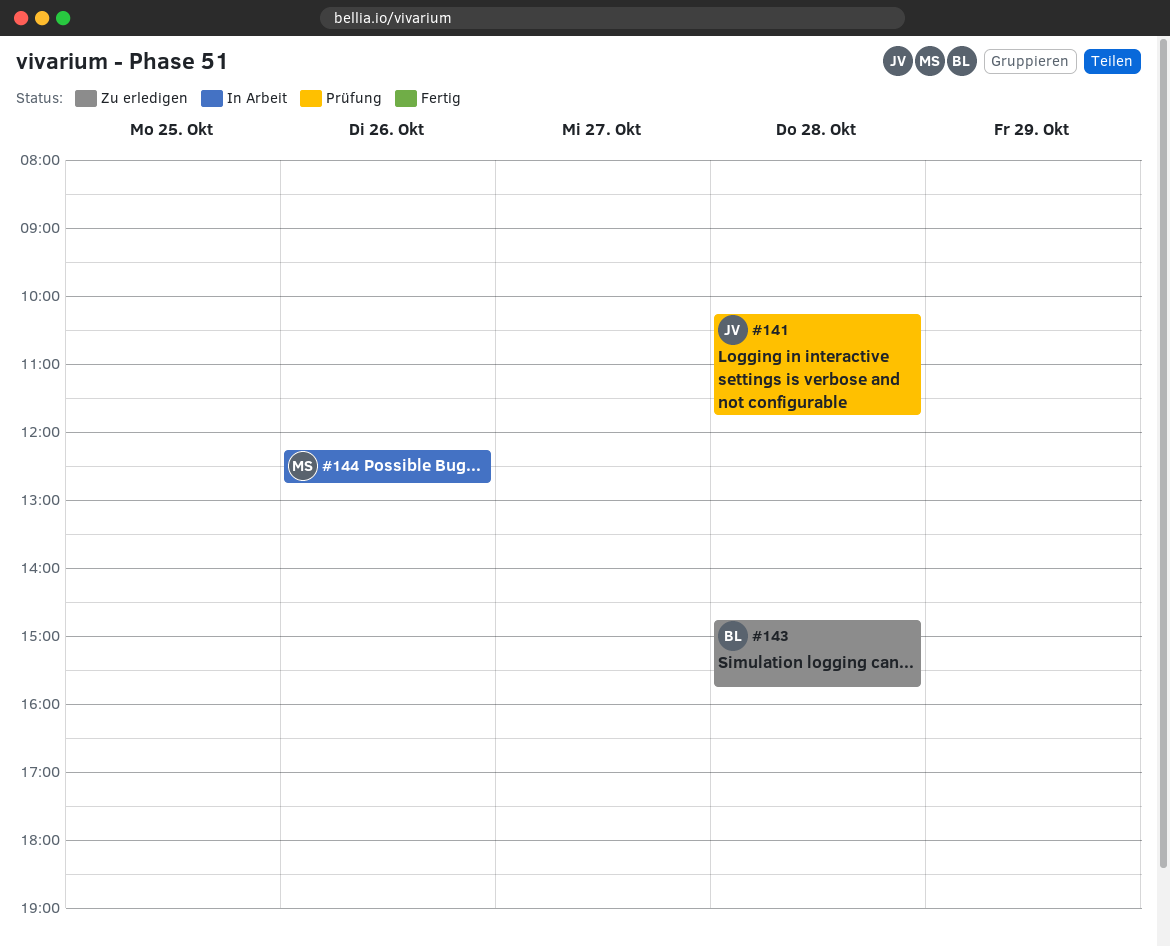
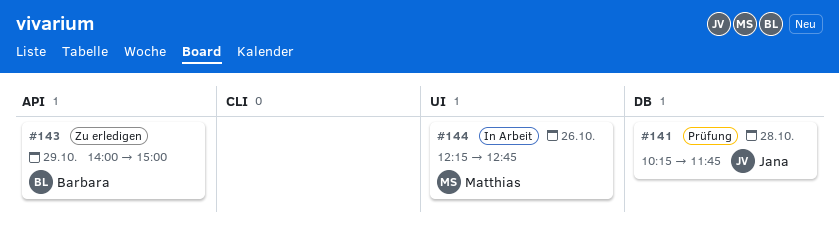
#143, day: Oct 28 -> Oct 29
#143, begins: 14:45 -> 14:00
#143, ends: 15:45 -> 15:00

